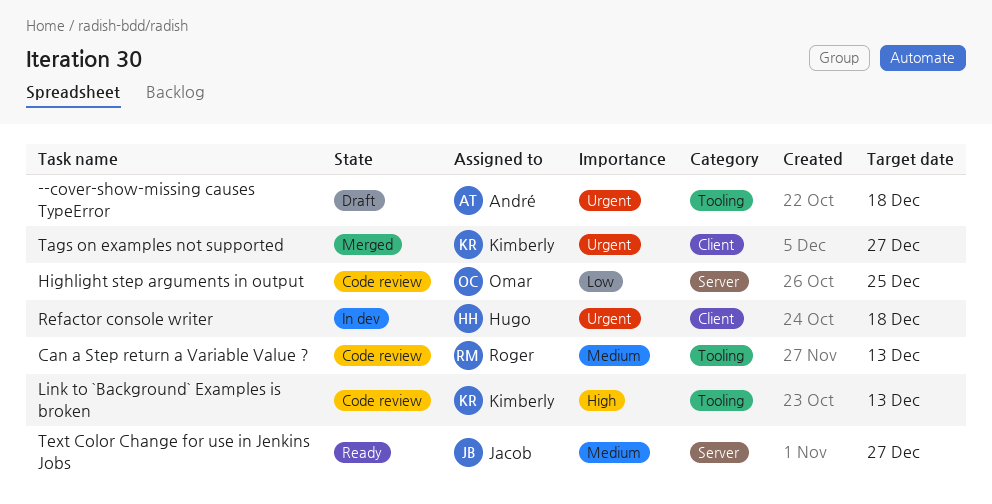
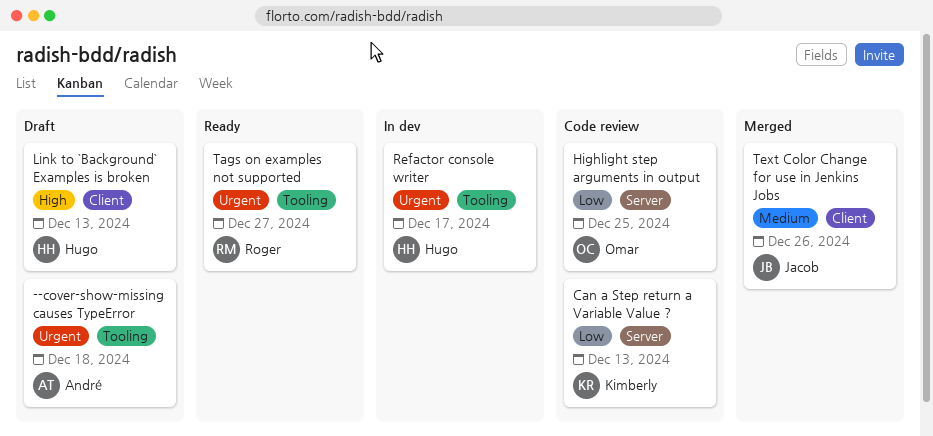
Can a Step return a Variable Value ?, owner: Roger -> Kimberly
Can a Step return a Variable Value ?, priority: Medium -> Low
Can a Step return a Variable Value ?, label: Tooling -> Server
Link to `Background` Examples is broken, status: Code review -> Draft
Link to `Background` Examples is broken, owner: Kimberly -> Hugo
Link to `Background` Examples is broken, label: Tooling -> Client
Refactor console writer, label: Client -> Tooling
Refactor console writer, due: Dec 18 -> Dec 17
Tags on examples not supported, status: Merged -> Ready
Tags on examples not supported, owner: Kimberly -> Roger
Tags on examples not supported, label: Client -> Tooling
Text Color Change for use in Jenkins Jobs, status: Ready -> Merged
Text Color Change for use in Jenkins Jobs, label: Server -> Client
Text Color Change for use in Jenkins Jobs, due: Dec 27 -> Dec 26

